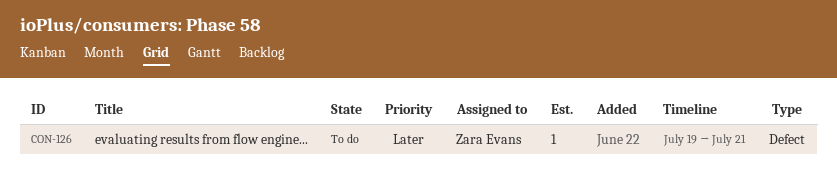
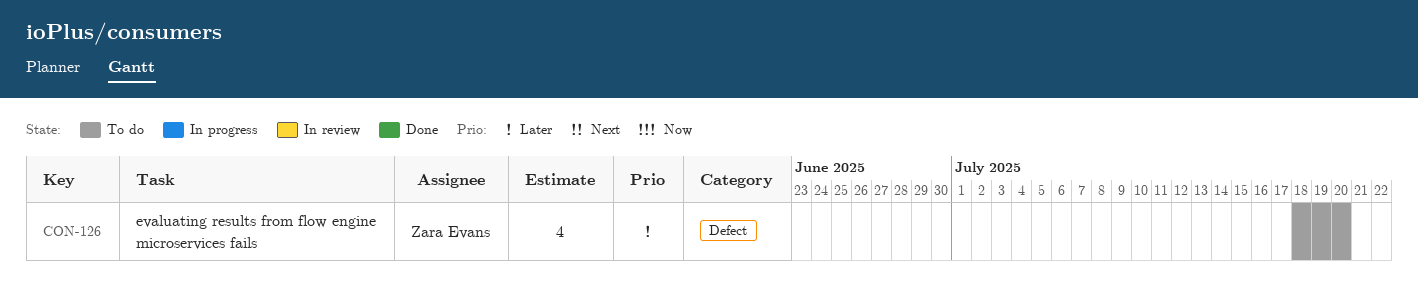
CON-126, estimate: 1 -> 4
CON-126, start: Jul 19 -> Jul 18
CON-126, due: Jul 21 -> Jul 20

